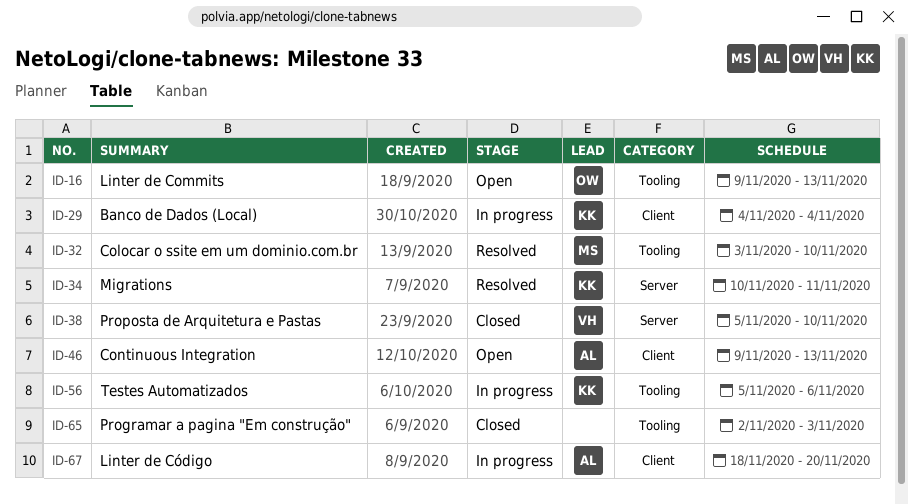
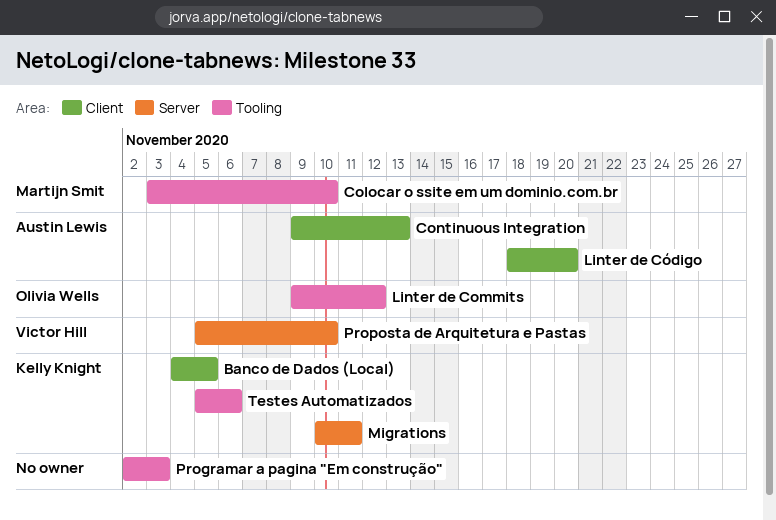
Banco de Dados (Local), due: Nov 4 -> Nov 5
Linter de Commits, due: Nov 13 -> Nov 12

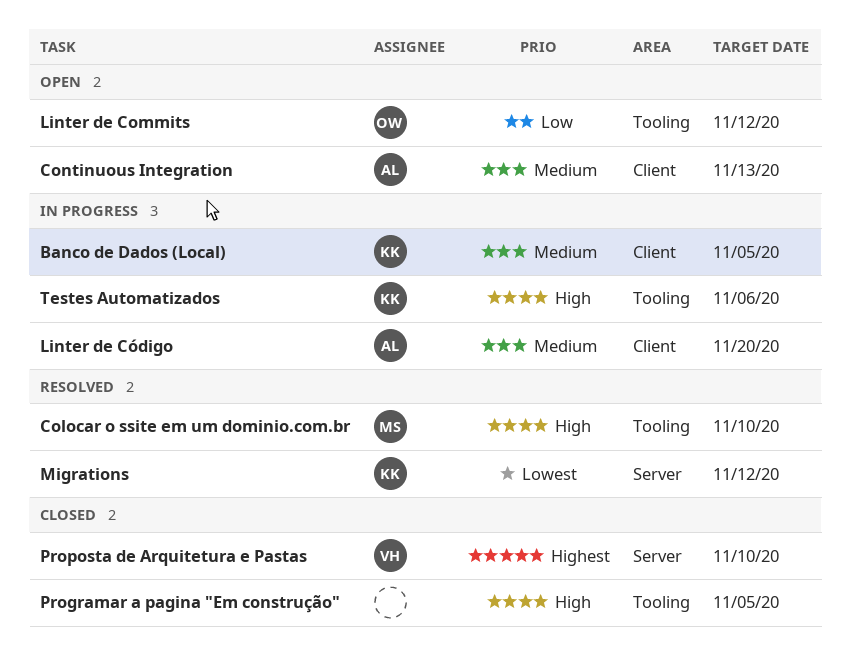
Migrations, due: Nov 11 -> Nov 12
Programar a pagina "Em construção", due: Nov 3 -> Nov 5

